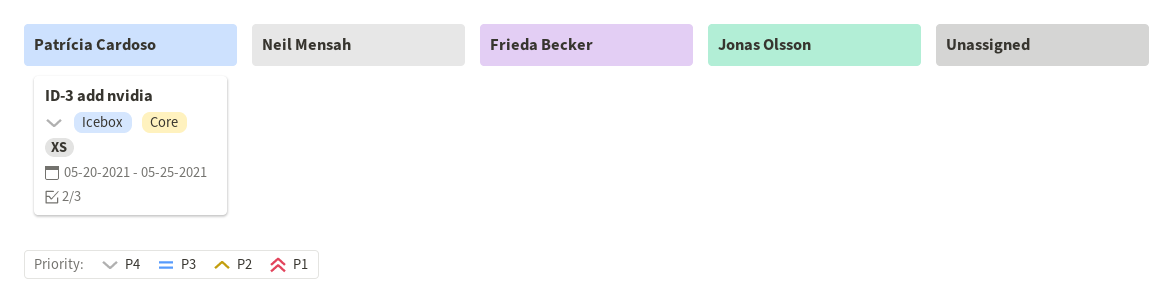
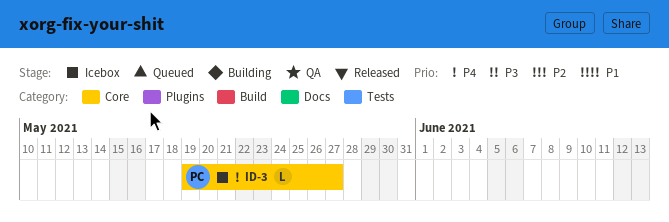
ID-3, estimate: XS -> L
ID-3, start: May 20 -> May 19
ID-3, due: May 25 -> May 27

